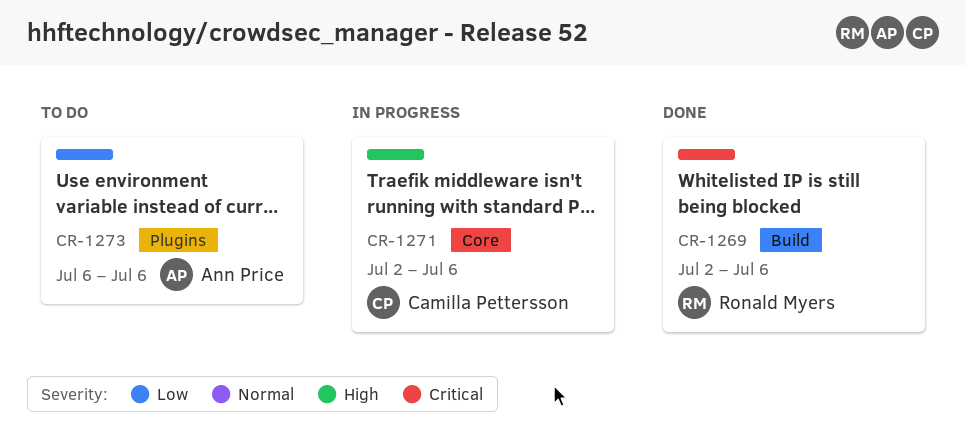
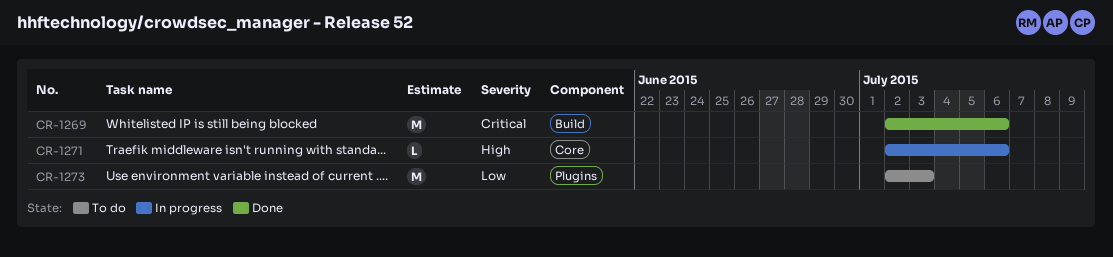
CR-1273, start: Jul 6 -> Jul 2
CR-1273, due: Jul 6 -> Jul 3

